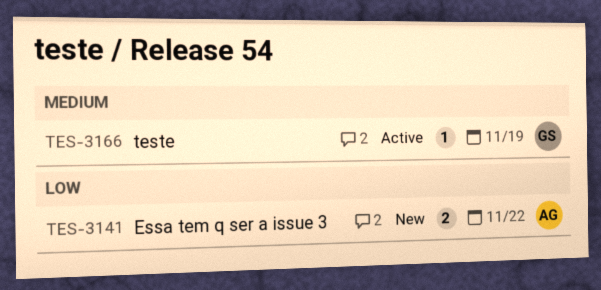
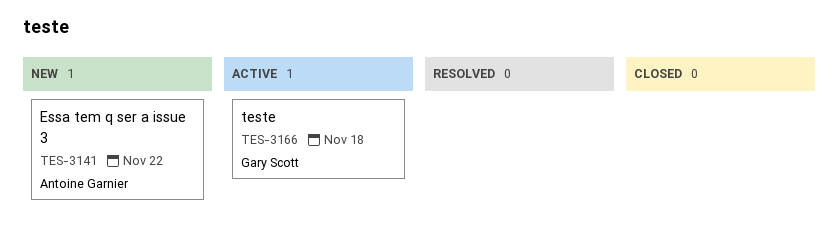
TES-3166, due: Nov 19 -> Nov 18

